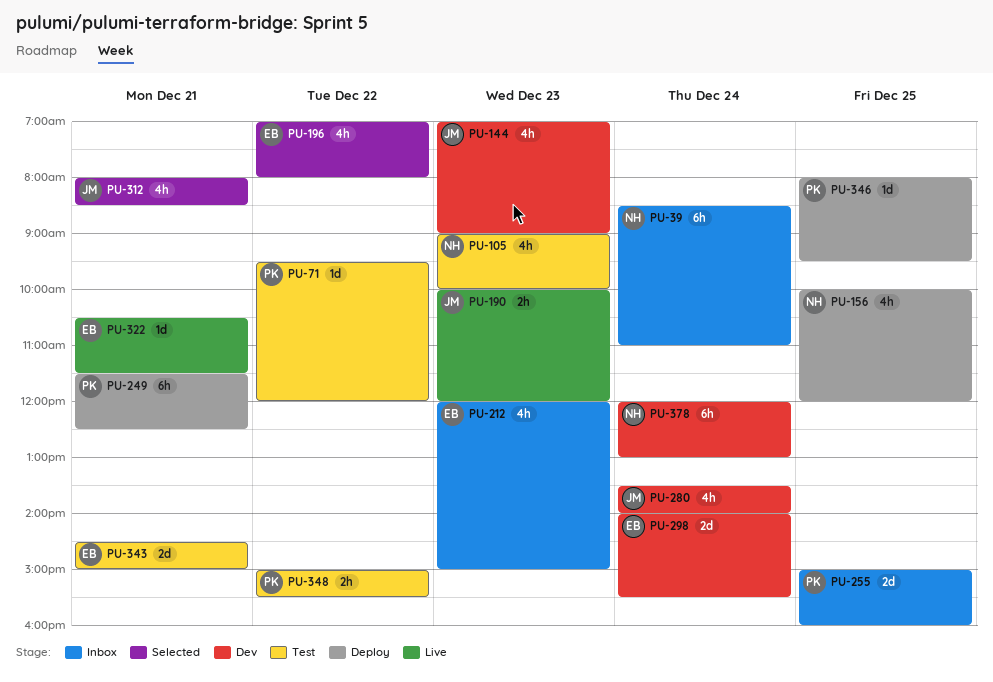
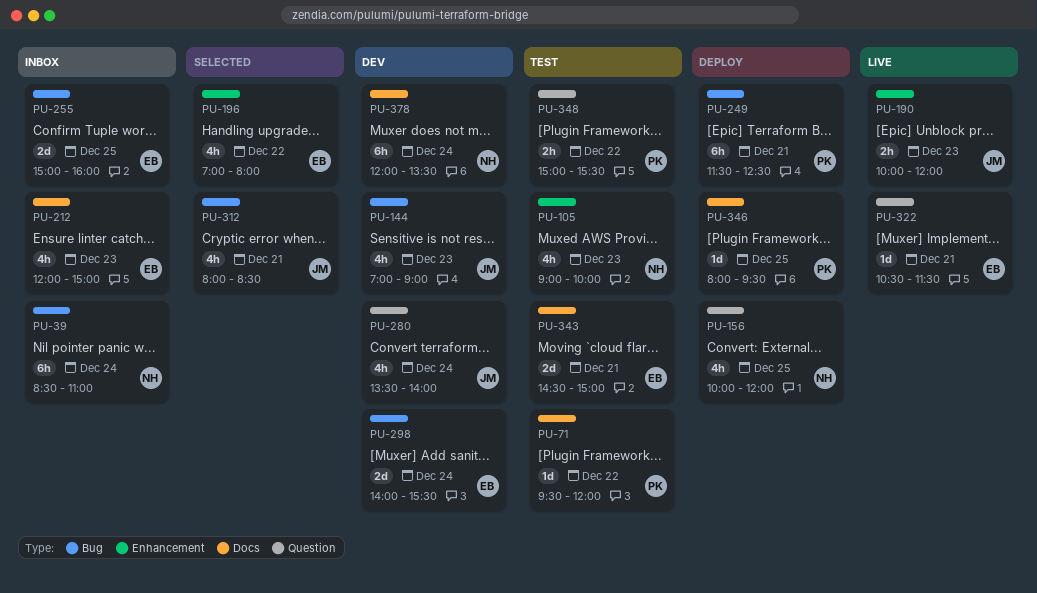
PU-255, owner: PK -> EB
PU-378, ends: 13:00 -> 13:30

